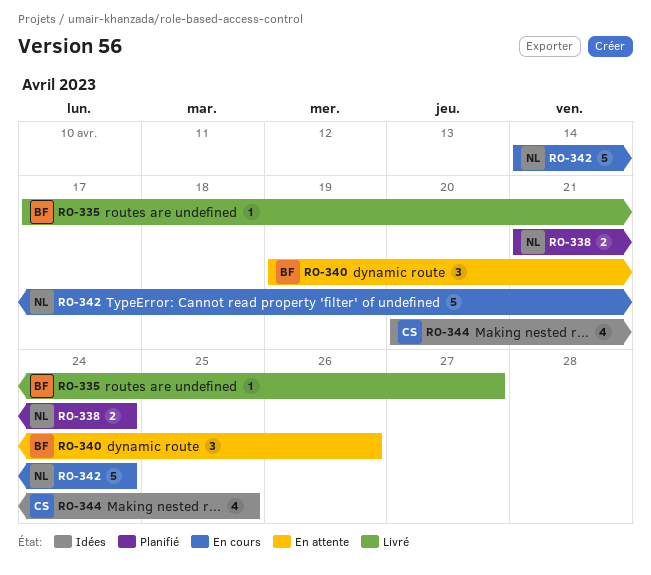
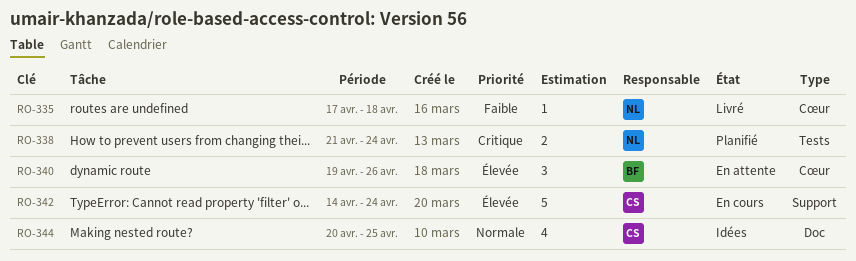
RO-335, owner: BF -> NL
RO-335, due: Apr 27 -> Apr 18
RO-342, owner: NL -> CS

